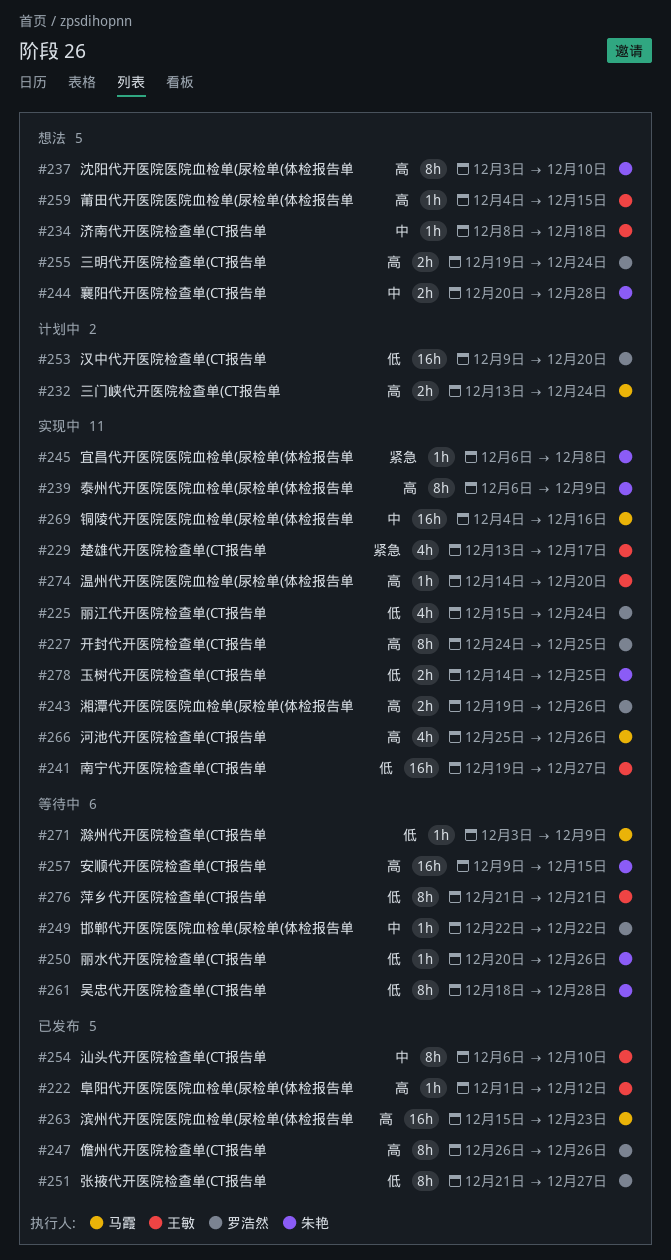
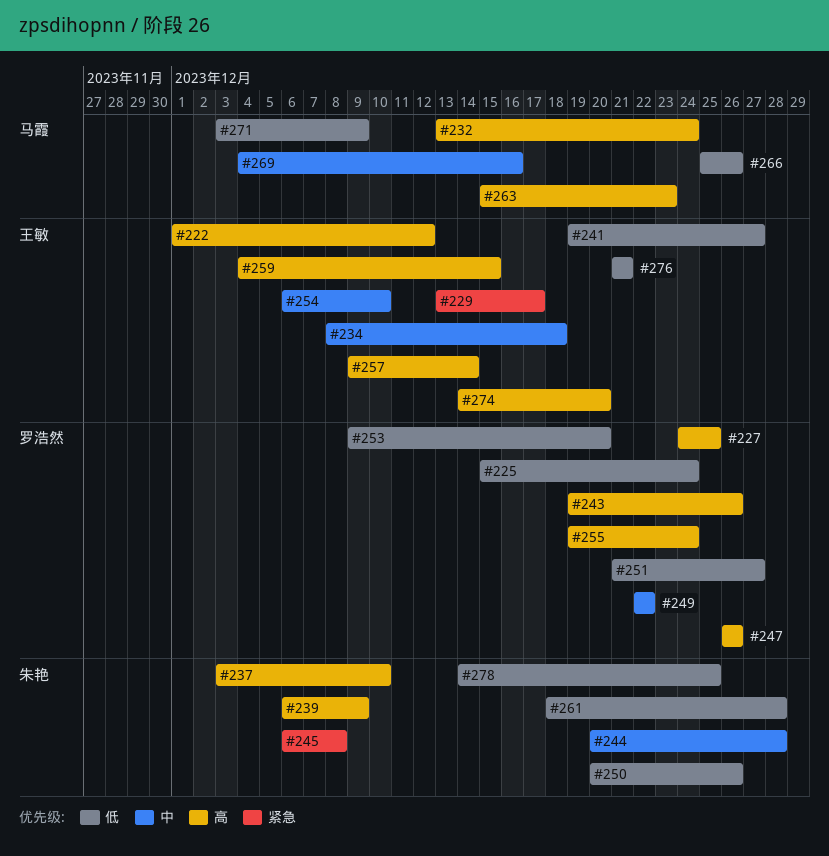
#257, owner: 朱艳 -> 王敏
#257, due: Dec 15 -> Dec 14
#266, priority: 高 -> 低

